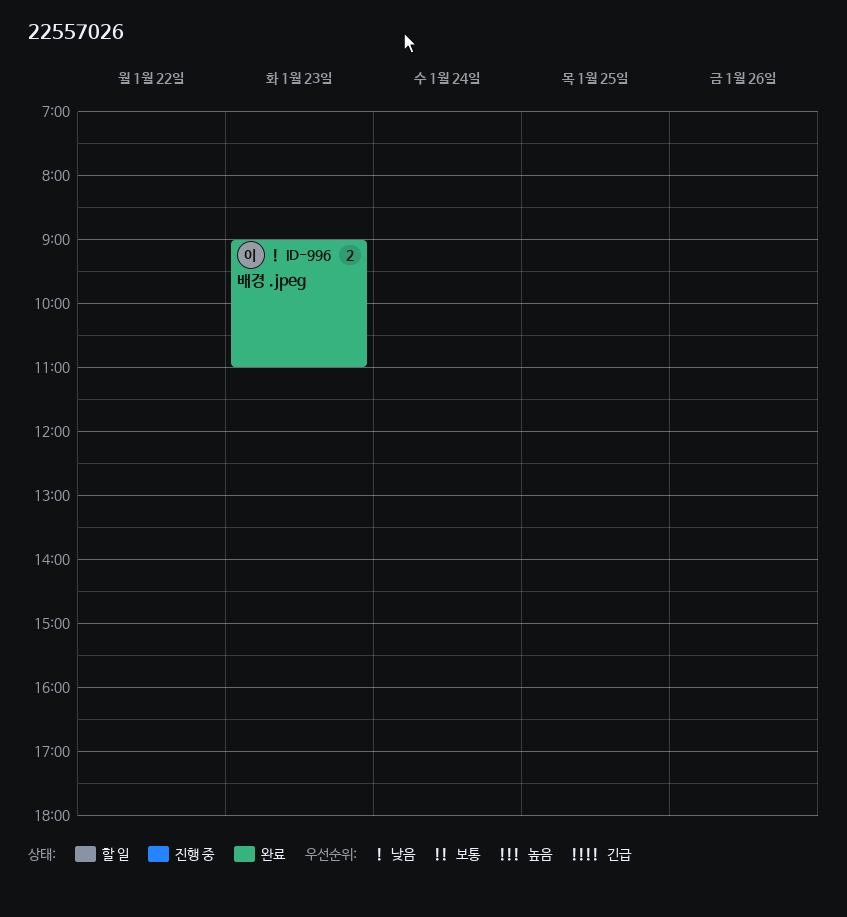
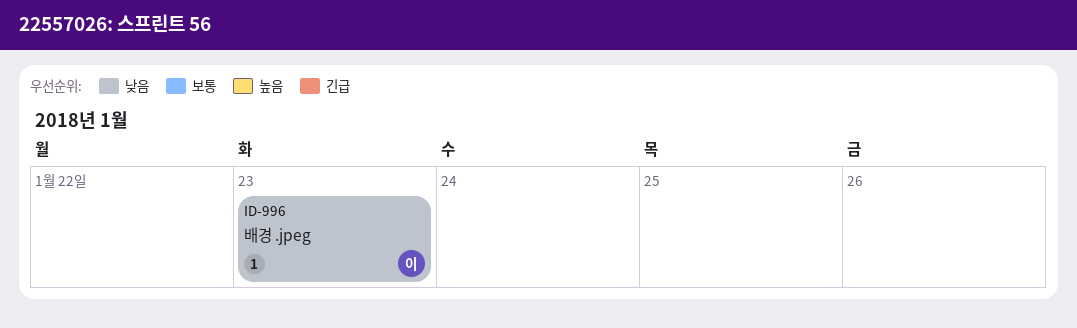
ID-996, estimate: 2 -> 1

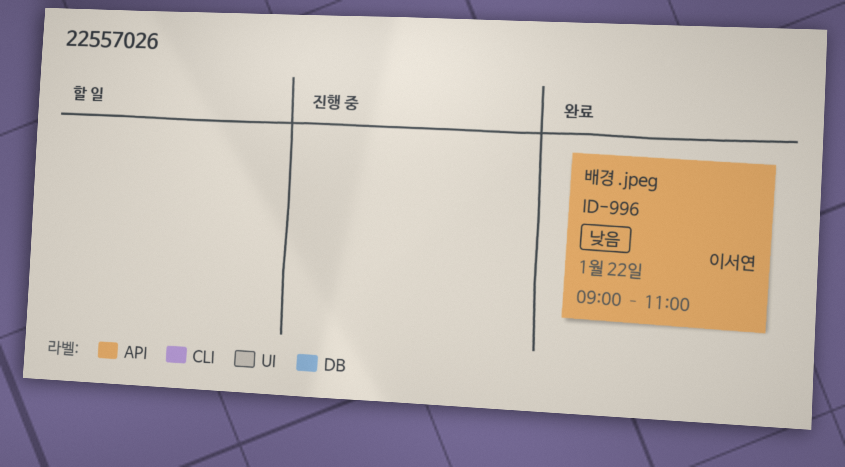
ID-996, day: Jan 23 -> Jan 22

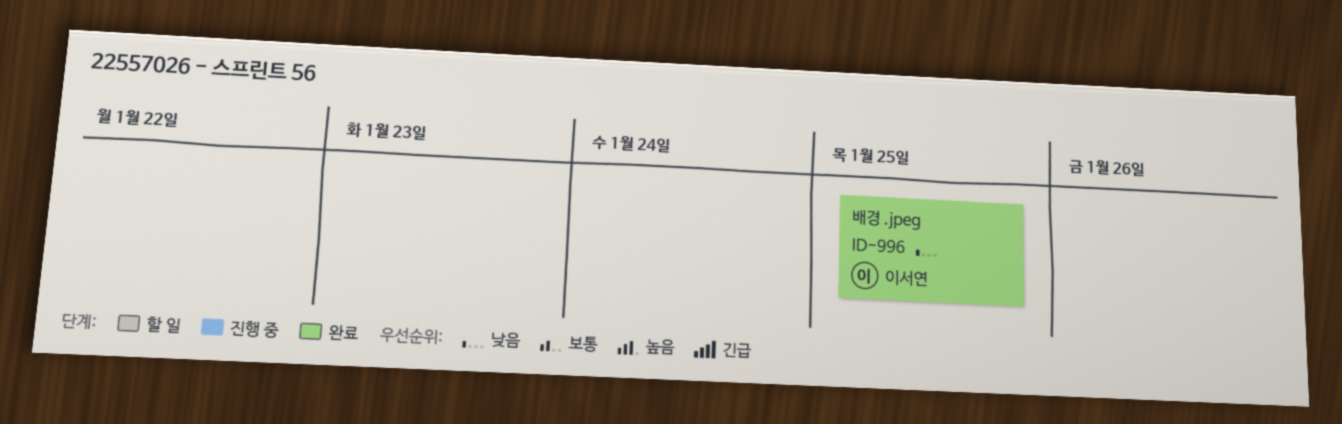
ID-996, day: Jan 22 -> Jan 25

